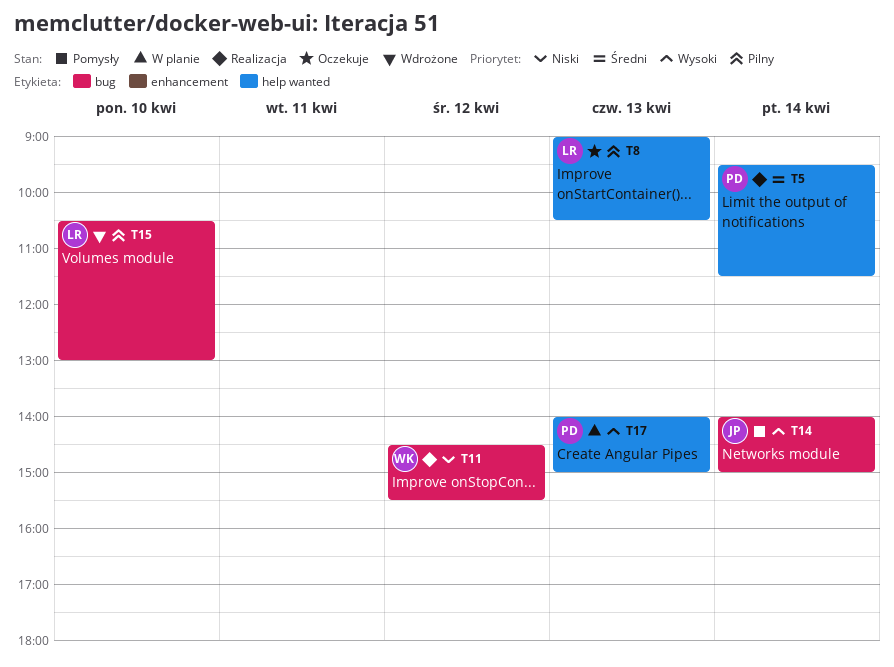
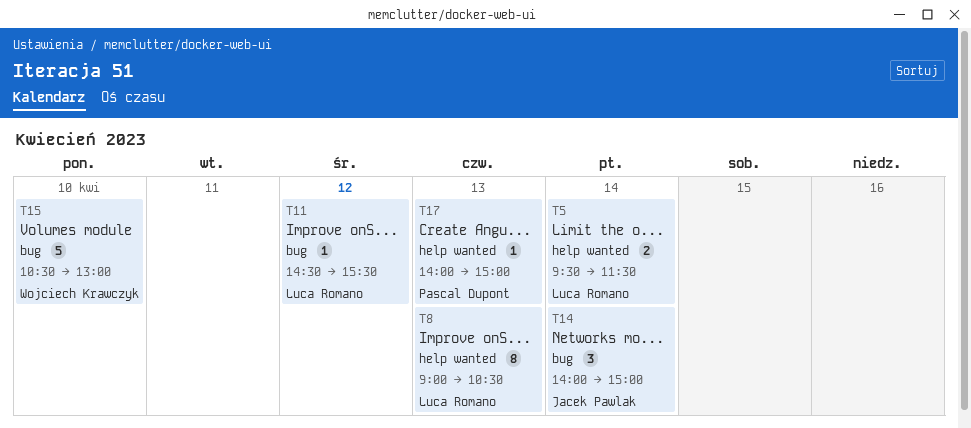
T5, owner: Pascal Dupont -> Luca Romano
T11, owner: Wojciech Krawczyk -> Luca Romano
T15, owner: Luca Romano -> Wojciech Krawczyk

